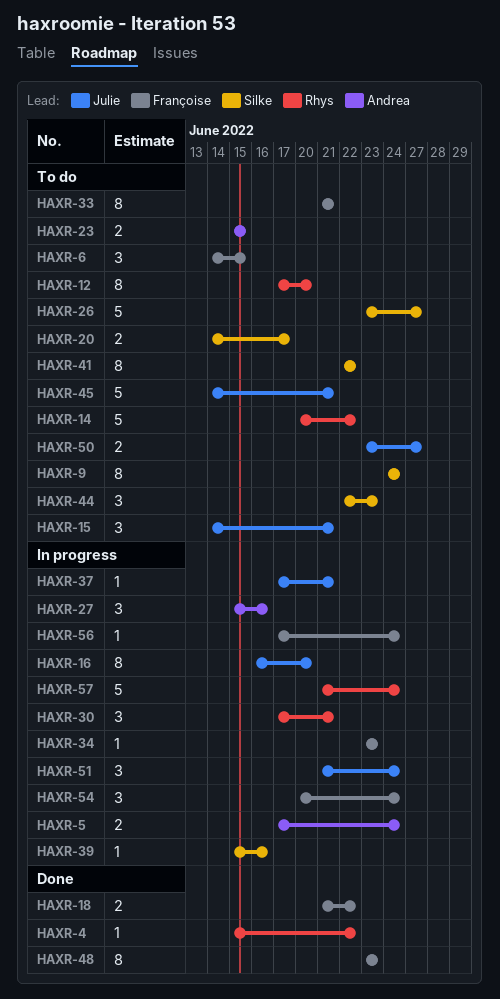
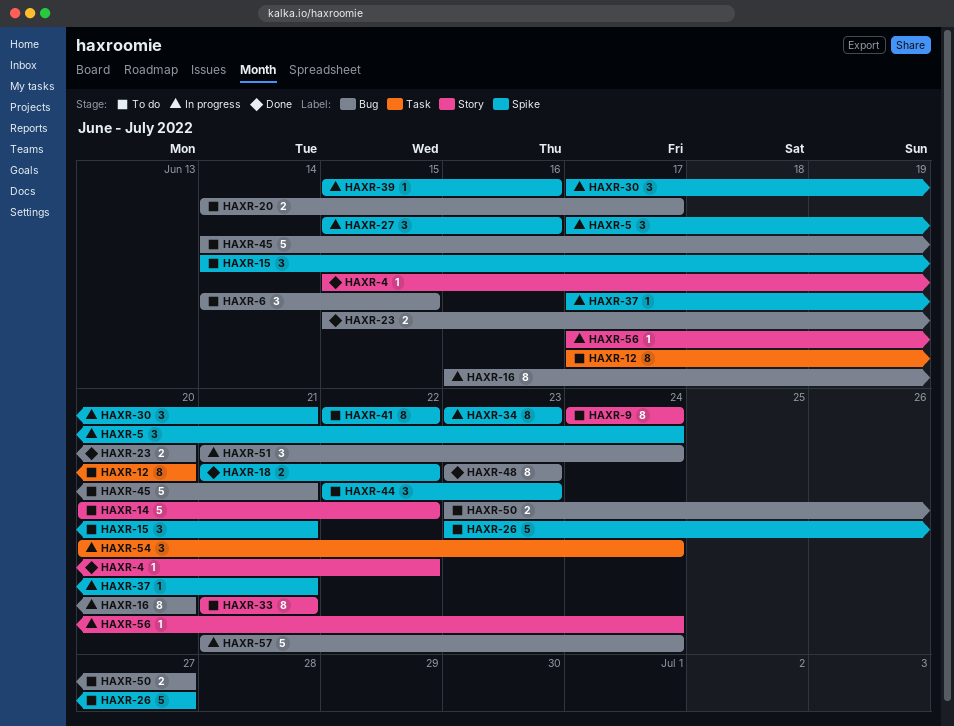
HAXR-5, estimate: 2 -> 3
HAXR-23, status: To do -> Done
HAXR-23, due: Jun 15 -> Jun 20
HAXR-34, estimate: 1 -> 8

